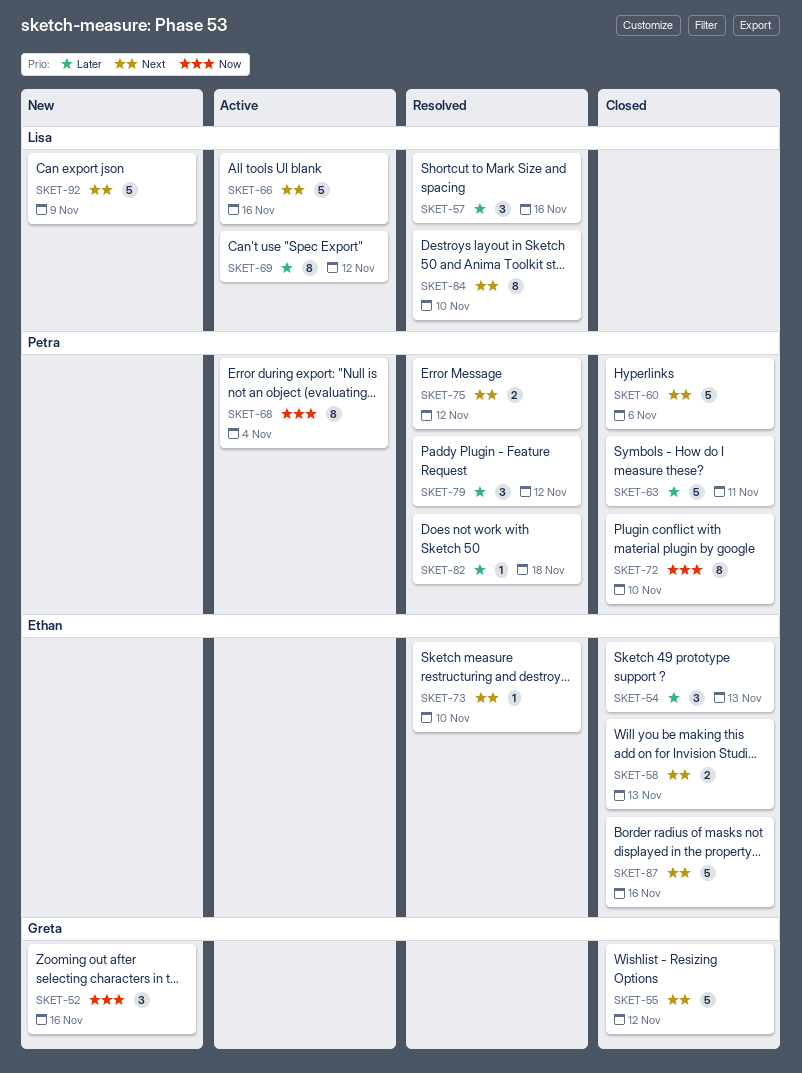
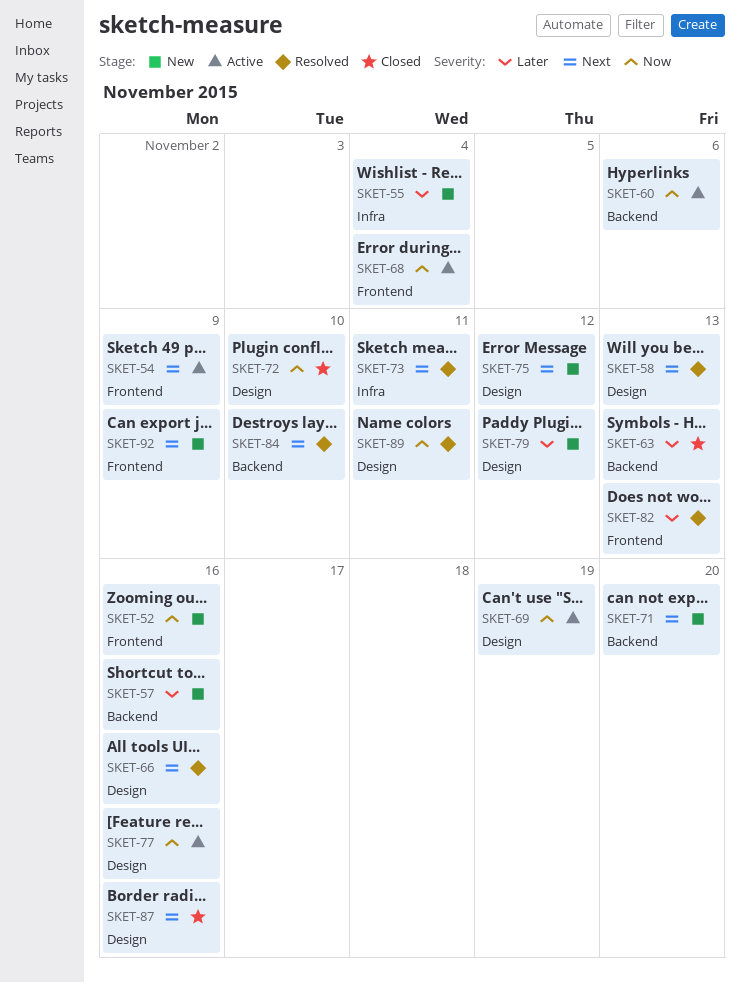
SKET-54, status: Closed -> Active
SKET-54, priority: Later -> Next
SKET-54, due: Nov 13 -> Nov 9
SKET-55, status: Closed -> New
SKET-55, priority: Next -> Later
SKET-55, due: Nov 12 -> Nov 4
SKET-57, status: Resolved -> New
SKET-58, status: Closed -> Resolved
SKET-60, status: Closed -> Active
SKET-60, priority: Next -> Now
SKET-63, due: Nov 11 -> Nov 13
SKET-66, status: Active -> Resolved
SKET-69, priority: Later -> Now
SKET-69, due: Nov 12 -> Nov 19
SKET-71: none -> present
SKET-73, due: Nov 10 -> Nov 11
SKET-75, status: Resolved -> New
SKET-77: none -> present
SKET-79, status: Resolved -> New
SKET-82, due: Nov 18 -> Nov 13
SKET-89: none -> present

